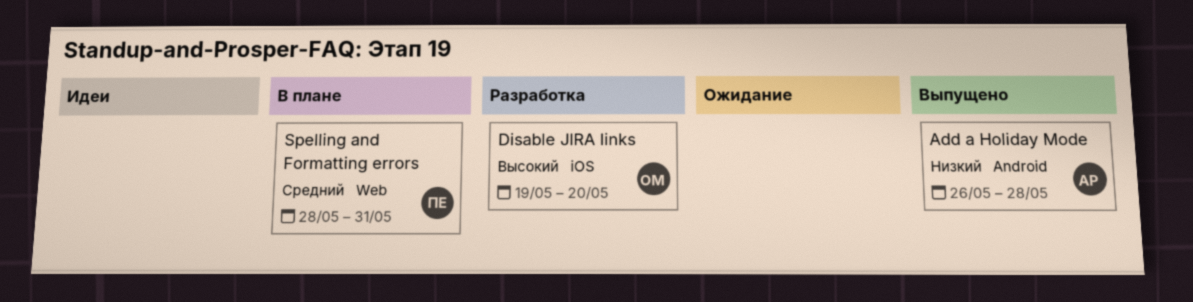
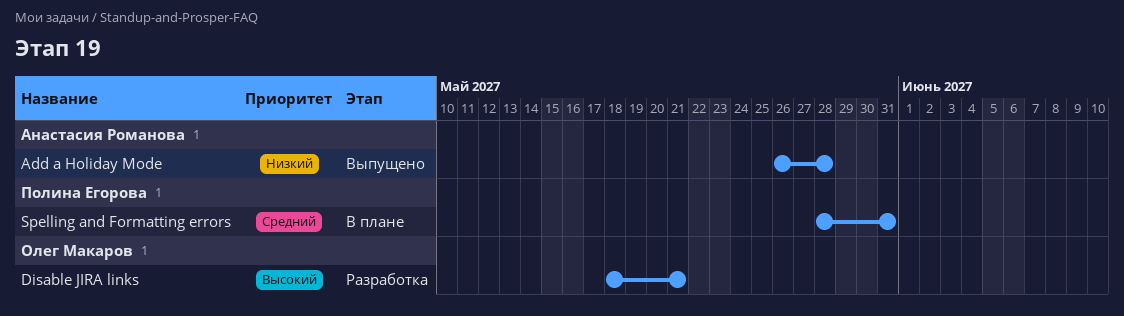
Disable JIRA links, start: May 19 -> May 18
Disable JIRA links, due: May 20 -> May 21

